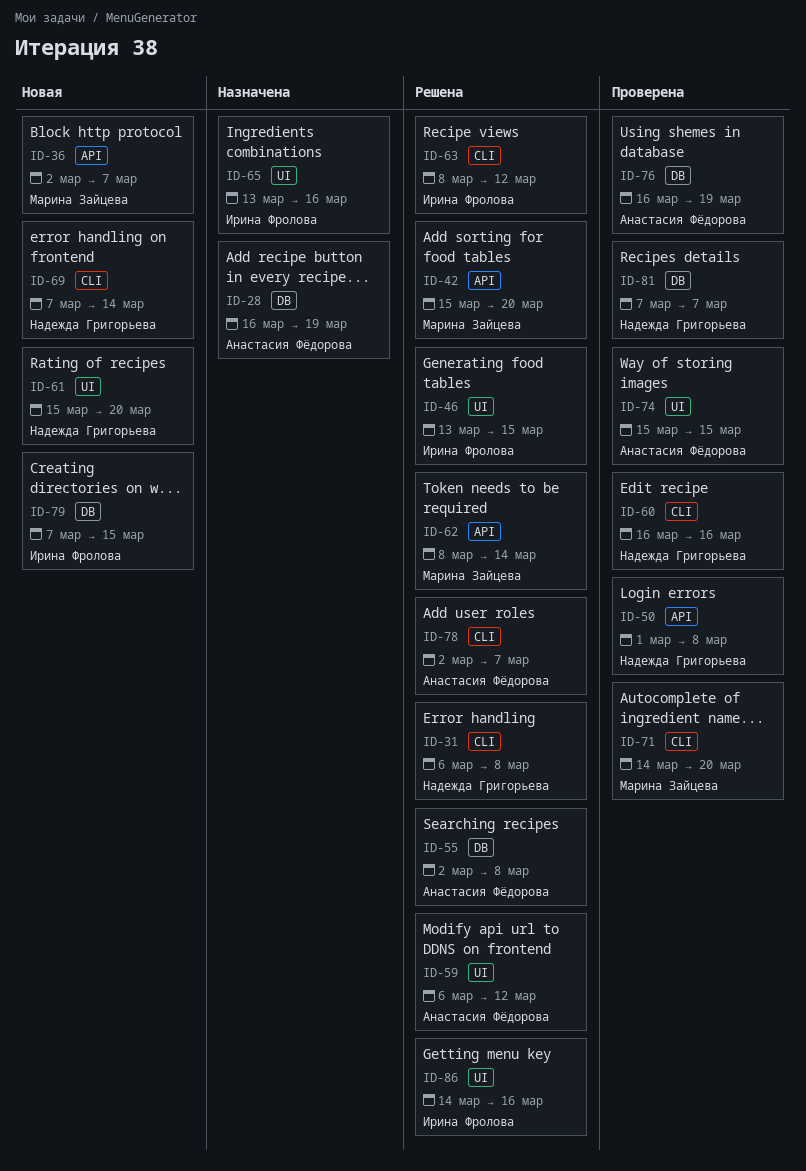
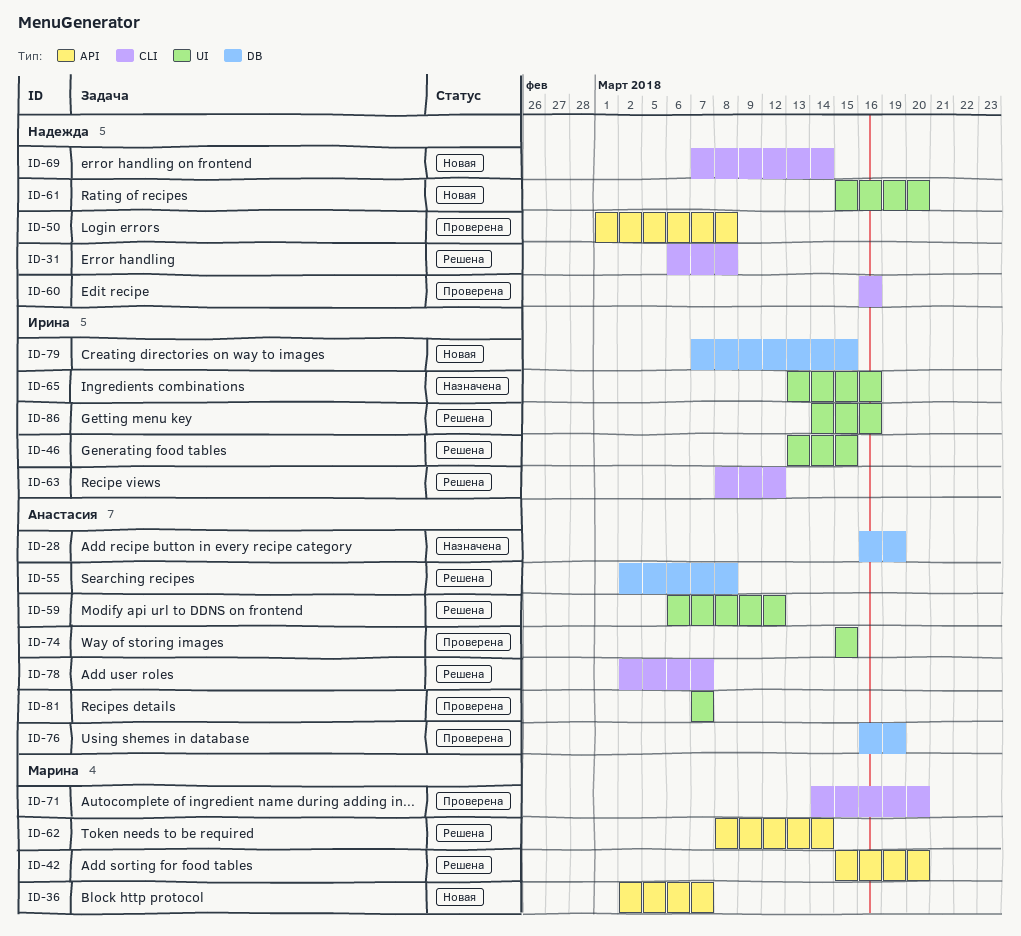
ID-81, owner: Надежда Григорьева -> Анастасия Фёдорова
ID-81, label: DB -> UI

